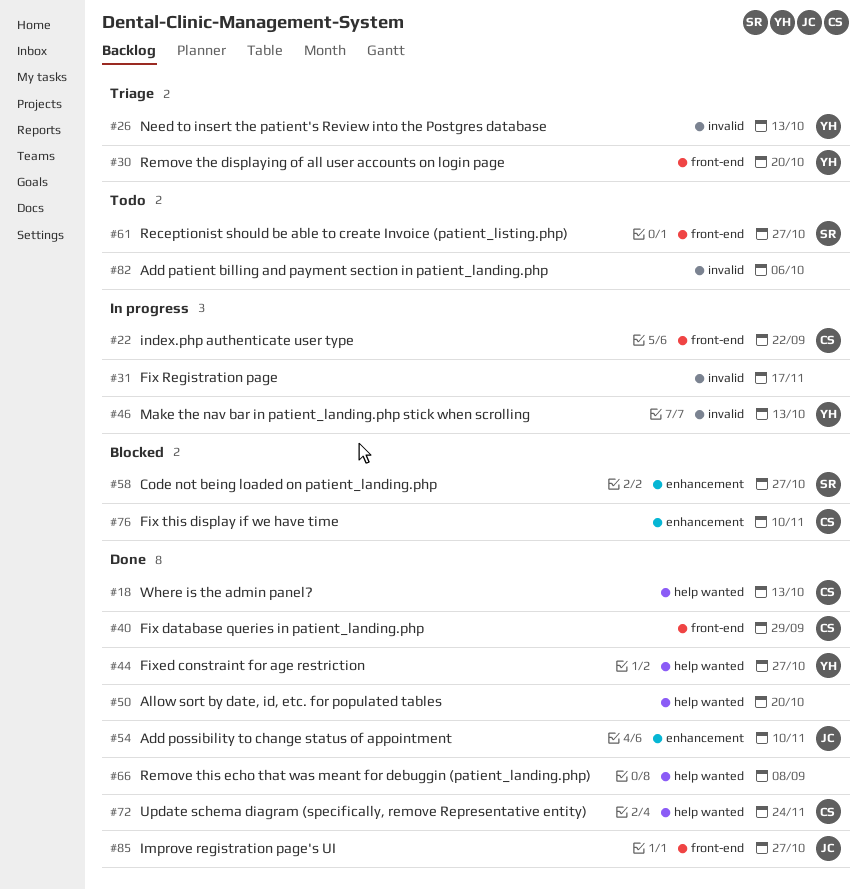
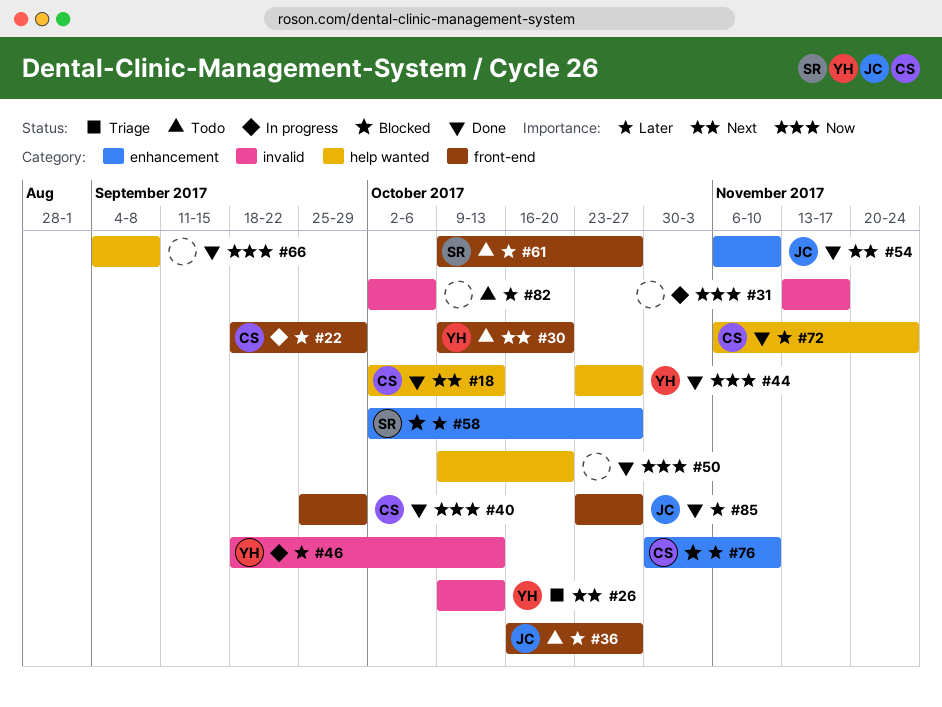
#22, due: Sep 22 -> Sep 29
#30, status: Triage -> Todo
#36: none -> present

